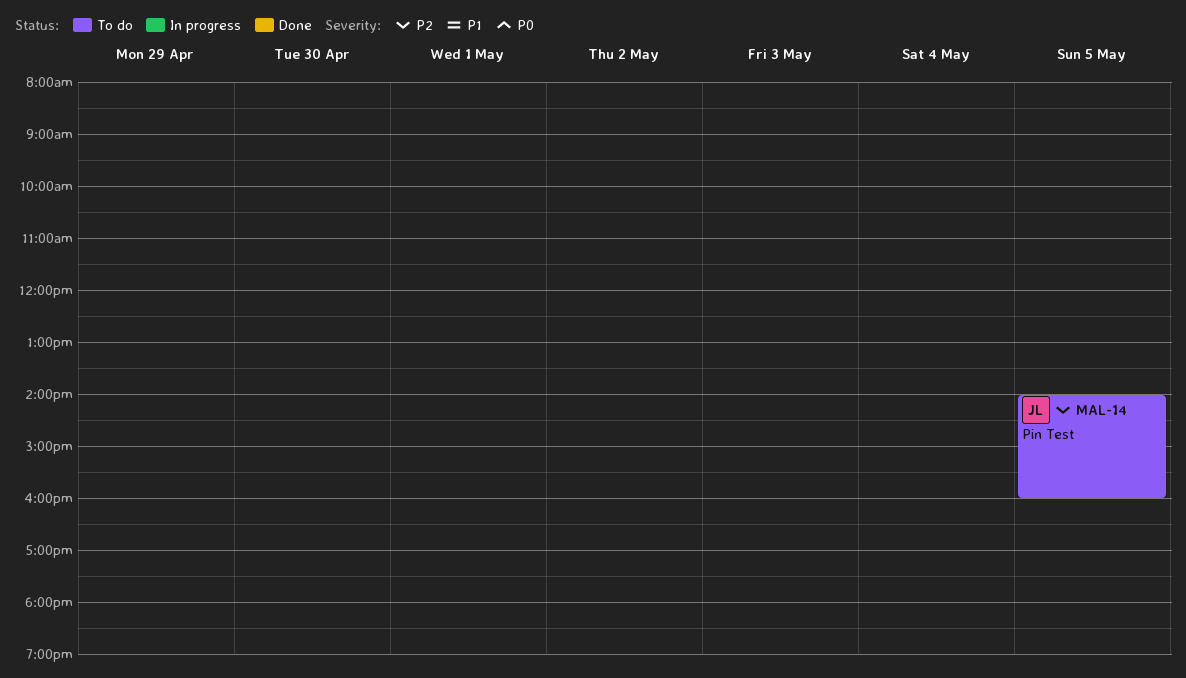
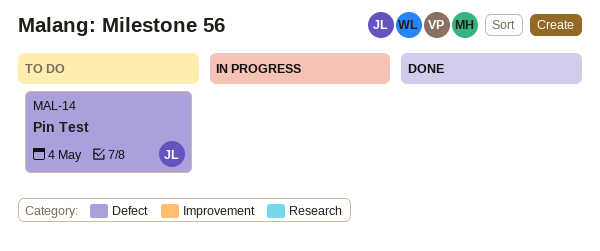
MAL-14, day: May 5 -> May 4

